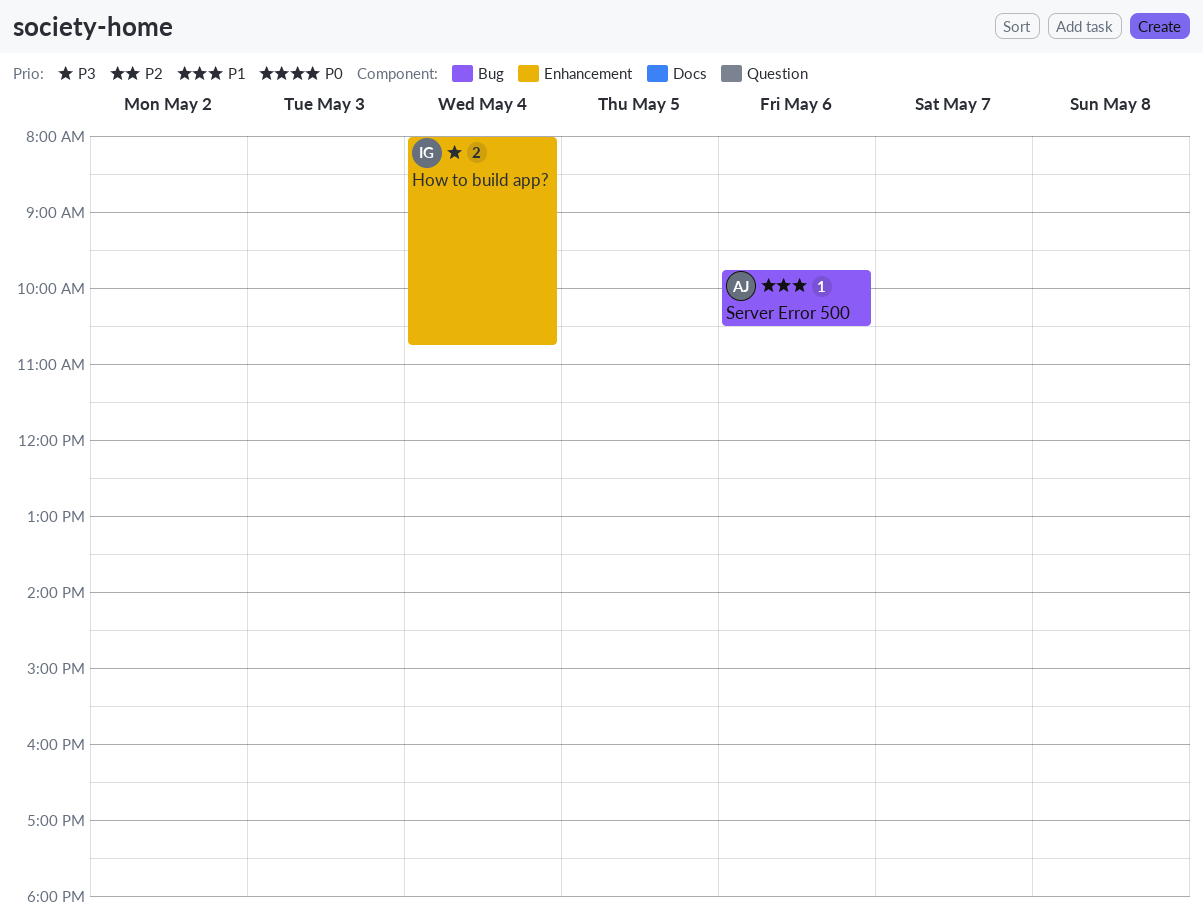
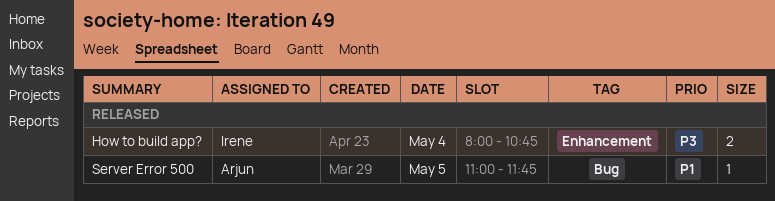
Server Error 500, day: May 6 -> May 5
Server Error 500, begins: 09:45 -> 11:00
Server Error 500, ends: 10:30 -> 11:45

